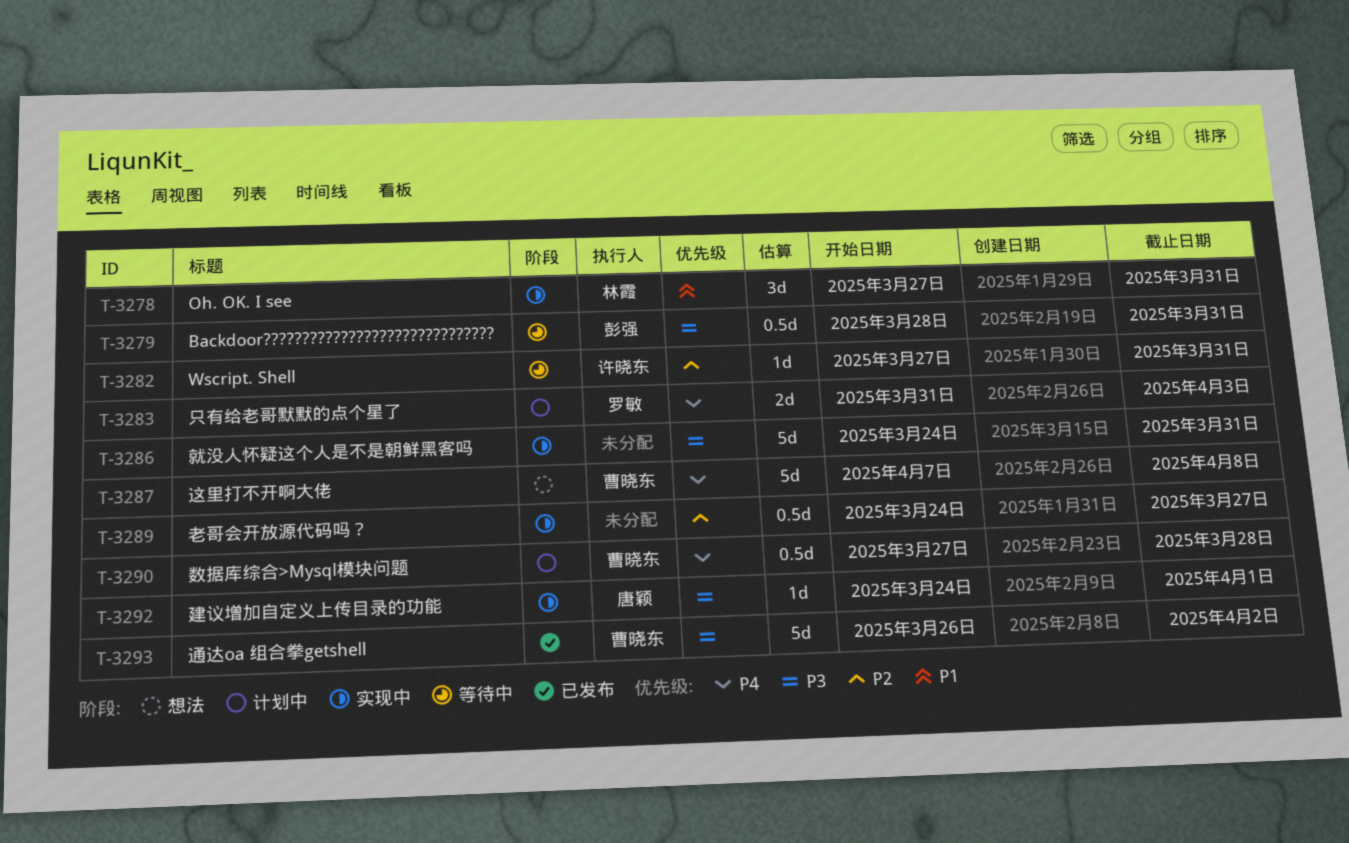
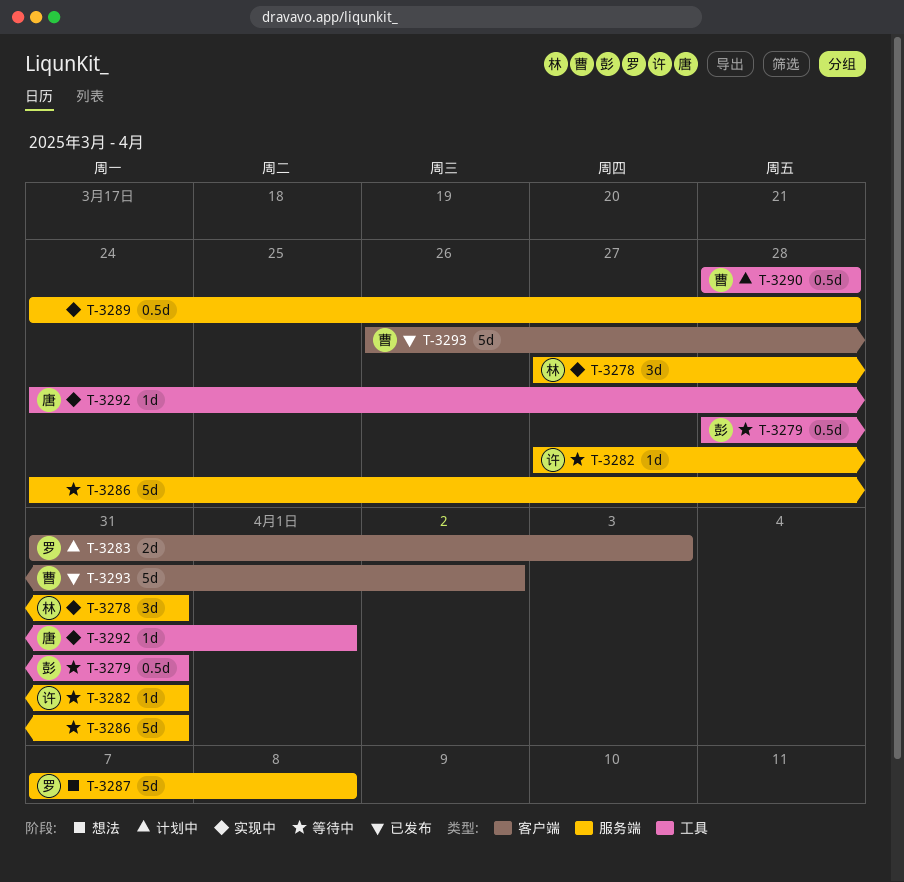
T-3286, status: 实现中 -> 等待中
T-3287, owner: 曹晓东 -> 罗敏
T-3289, due: Mar 27 -> Mar 28
T-3290, start: Mar 27 -> Mar 28

